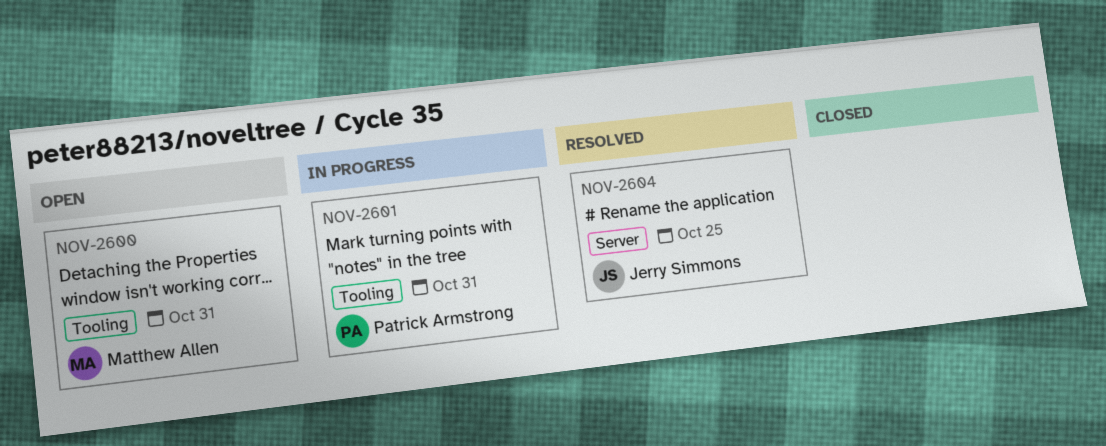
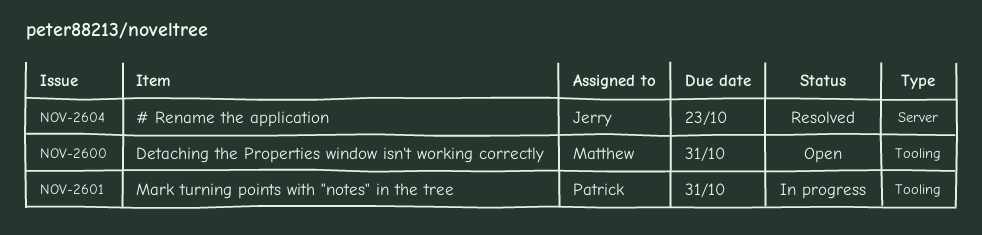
NOV-2604, due: Oct 25 -> Oct 23

